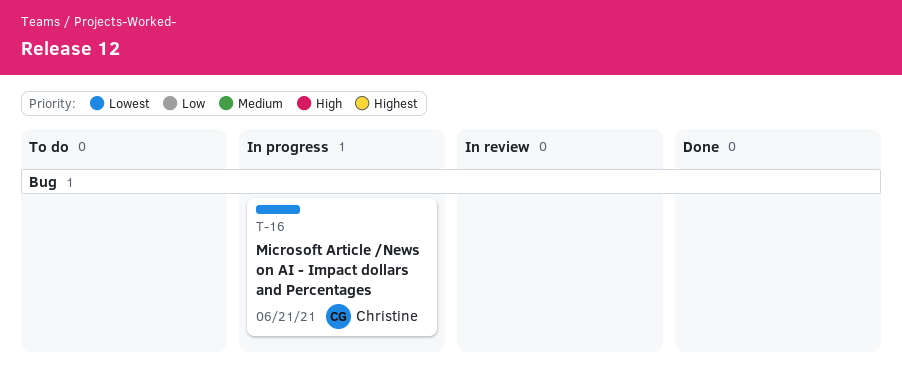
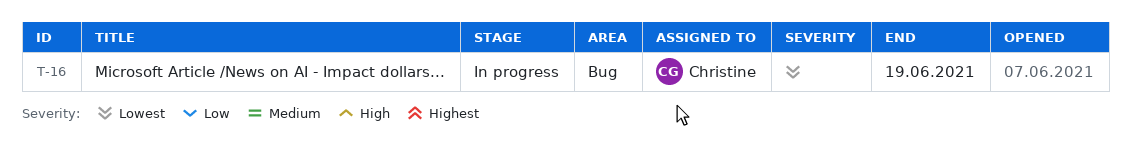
T-16, due: Jun 21 -> Jun 19

